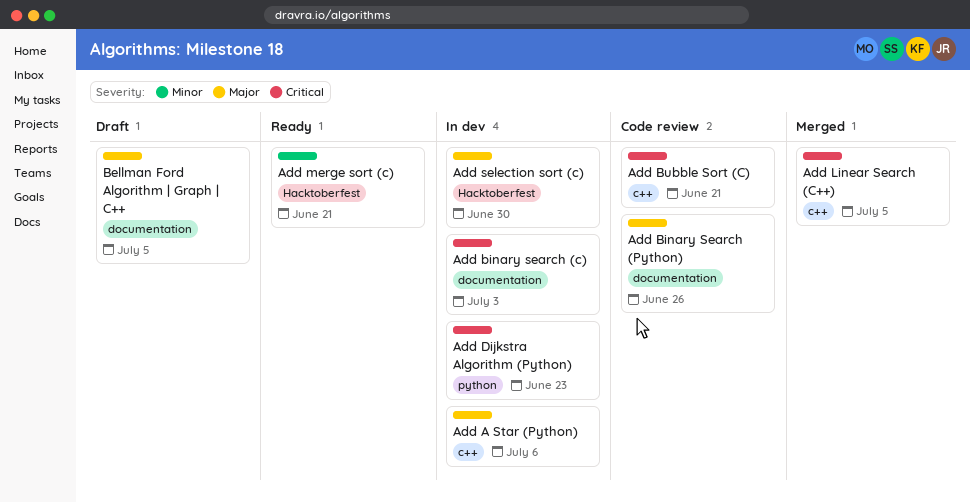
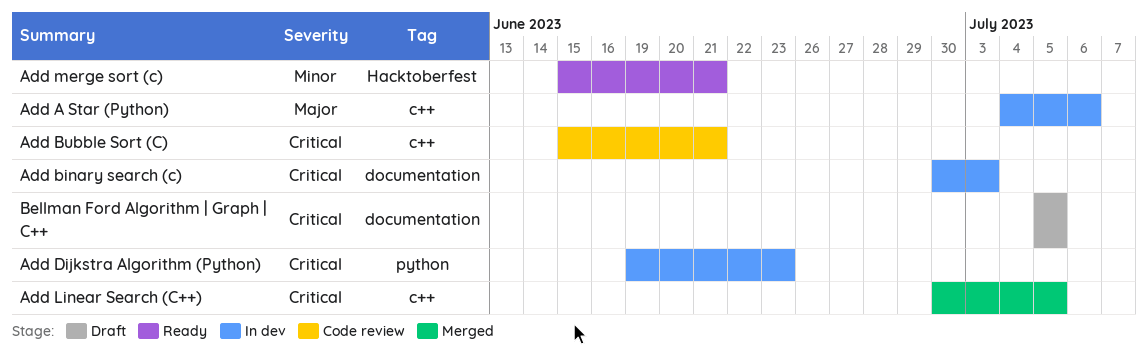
Add Binary Search (Python): present -> none
Add selection sort (c): present -> none
Bellman Ford Algorithm | Graph | C++, priority: Major -> Critical

